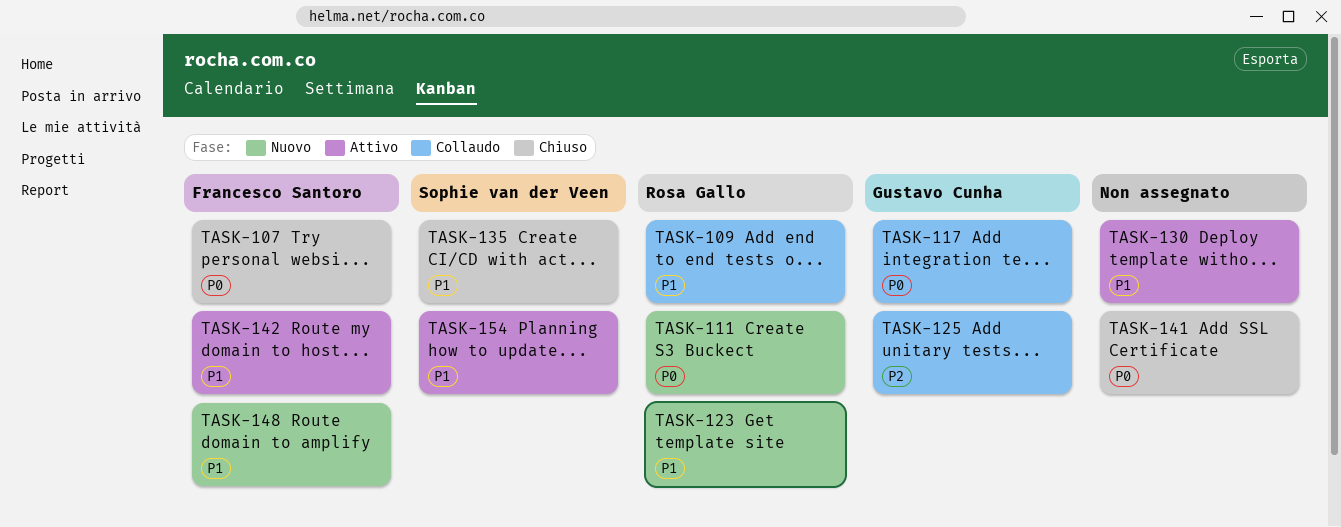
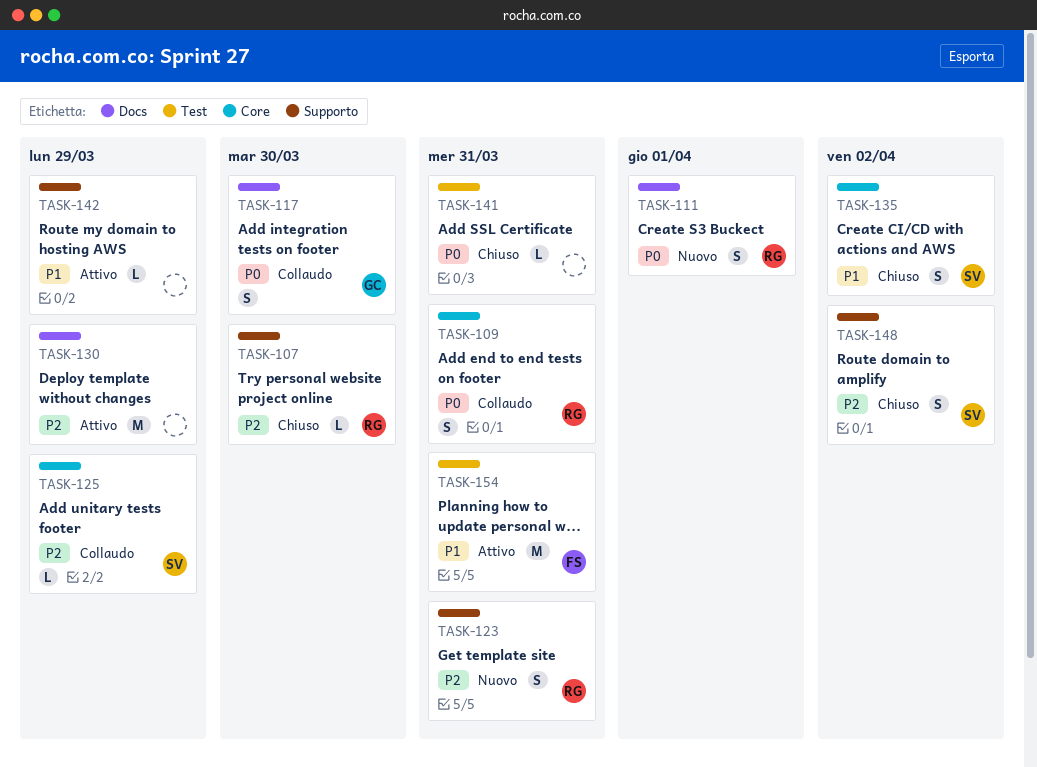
TASK-107, owner: Francesco Santoro -> Rosa Gallo
TASK-107, priority: P0 -> P2
TASK-109, priority: P1 -> P0
TASK-123, priority: P1 -> P2
TASK-125, owner: Gustavo Cunha -> Sophie van der Veen
TASK-130, priority: P1 -> P2
TASK-142, owner: Francesco Santoro -> none
TASK-148, status: Nuovo -> Chiuso
TASK-148, owner: Francesco Santoro -> Sophie van der Veen
TASK-148, priority: P1 -> P2
TASK-154, owner: Sophie van der Veen -> Francesco Santoro

